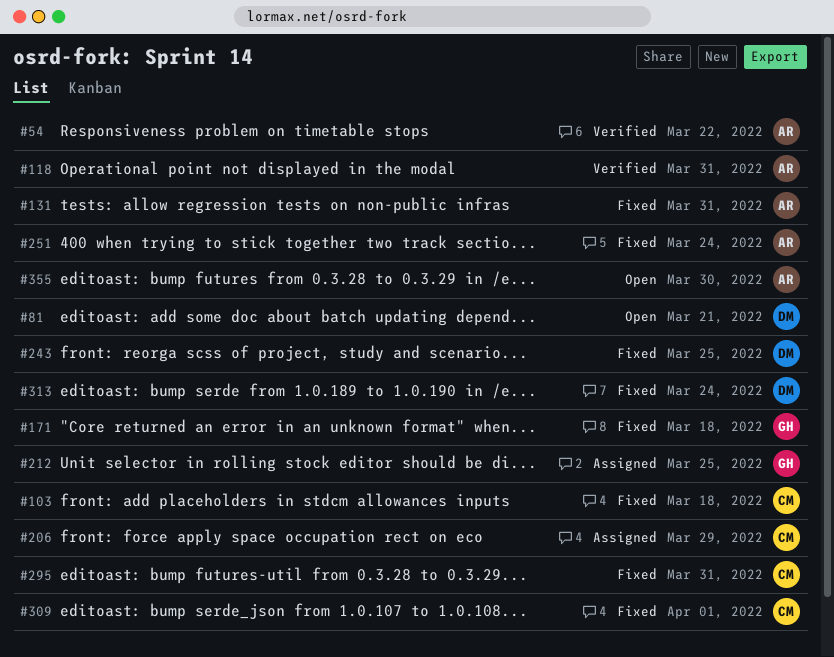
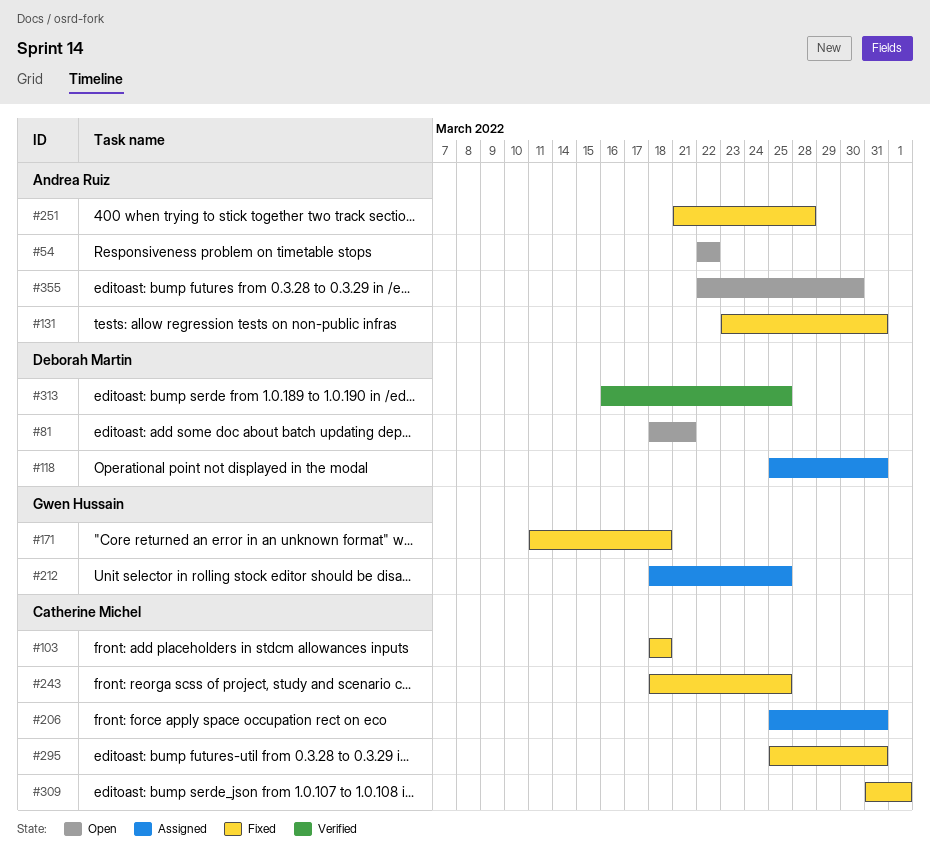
#54, status: Verified -> Open
#118, status: Verified -> Assigned
#118, owner: Andrea Ruiz -> Deborah Martin
#206, due: Mar 29 -> Mar 31
#243, owner: Deborah Martin -> Catherine Michel
#251, due: Mar 24 -> Mar 28
#313, status: Fixed -> Verified
#313, due: Mar 24 -> Mar 25

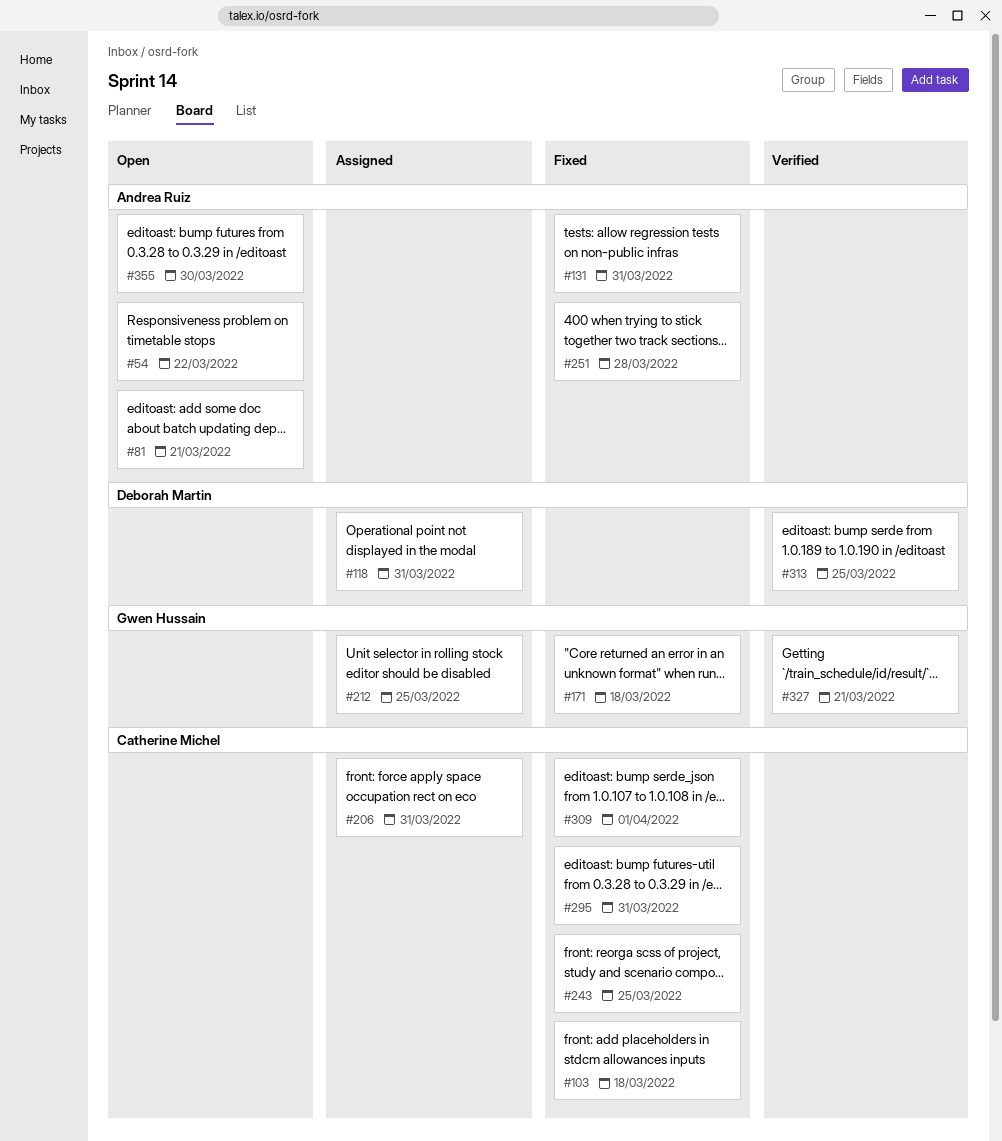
#81, owner: Deborah Martin -> Andrea Ruiz
#327: none -> present

